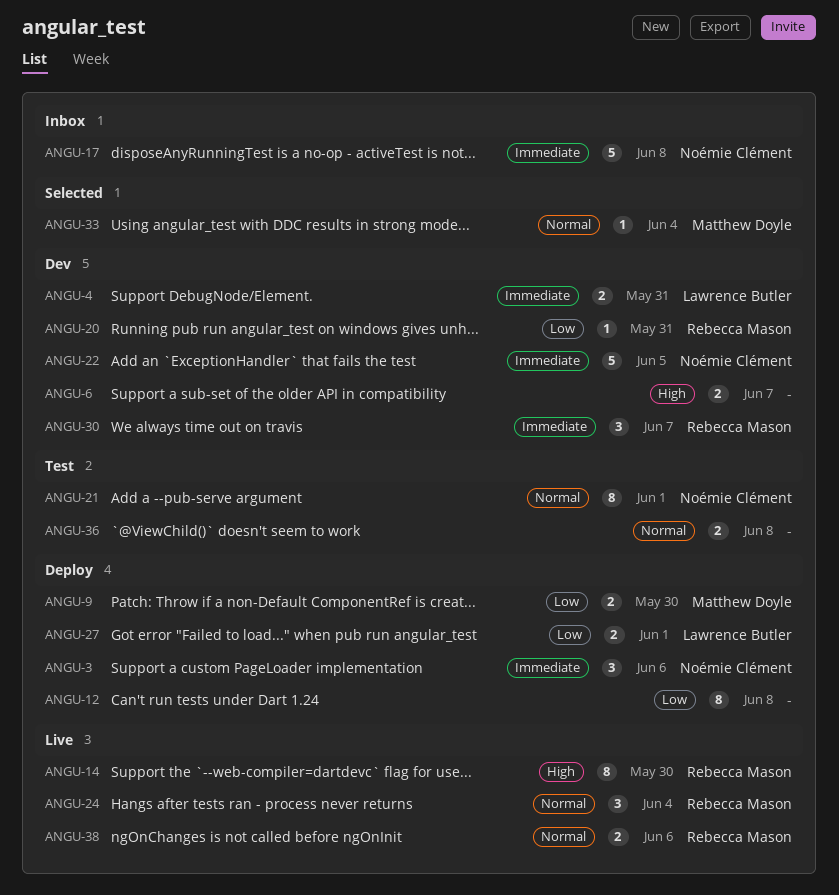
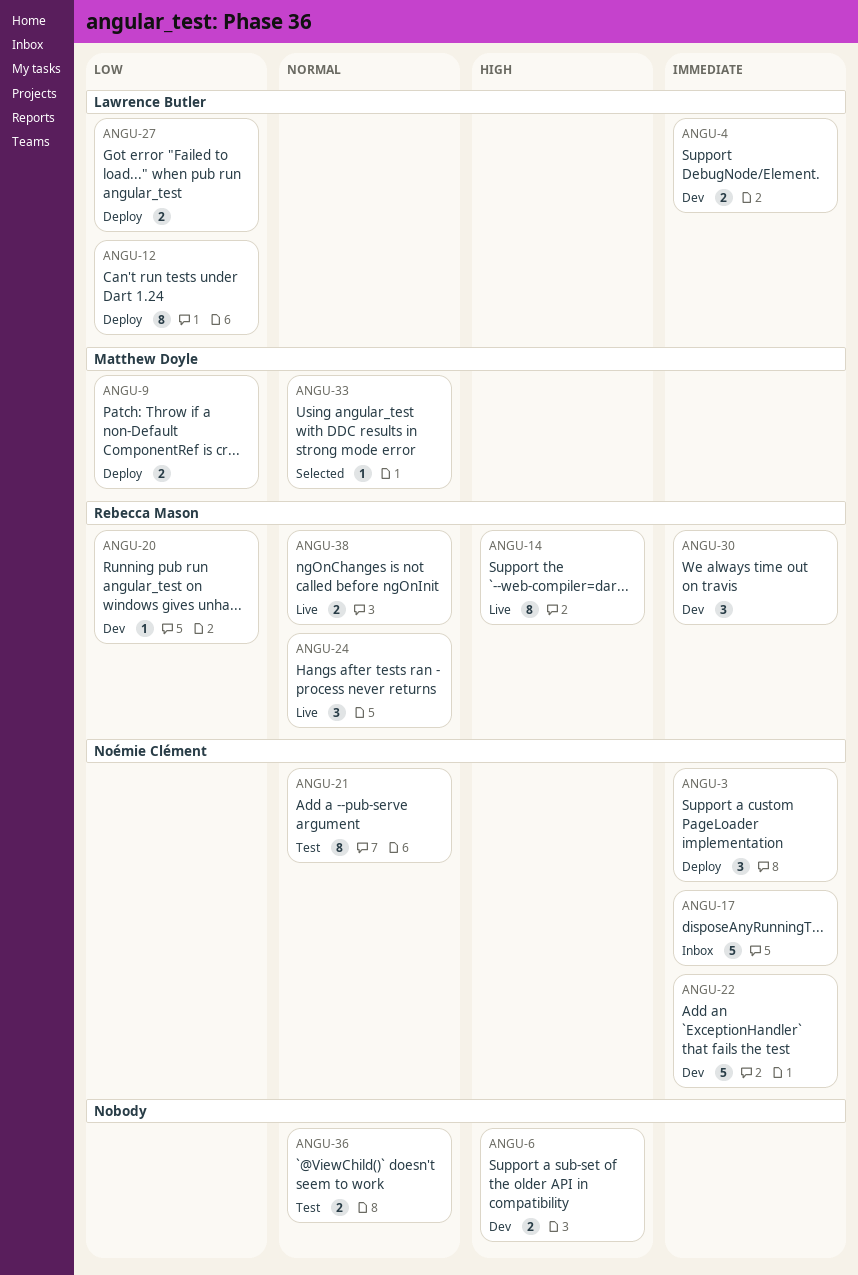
ANGU-12, owner: none -> Lawrence Butler

